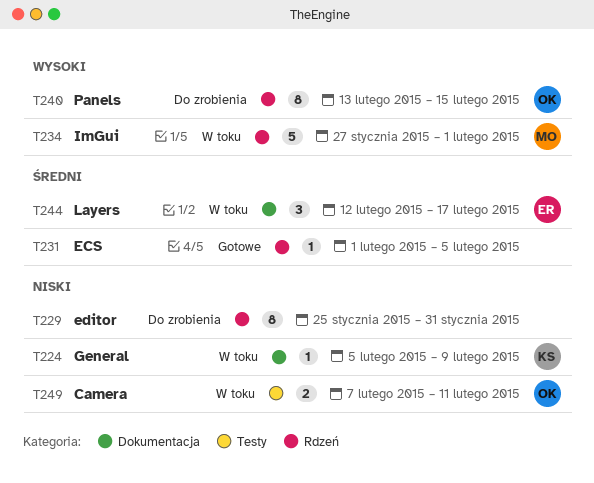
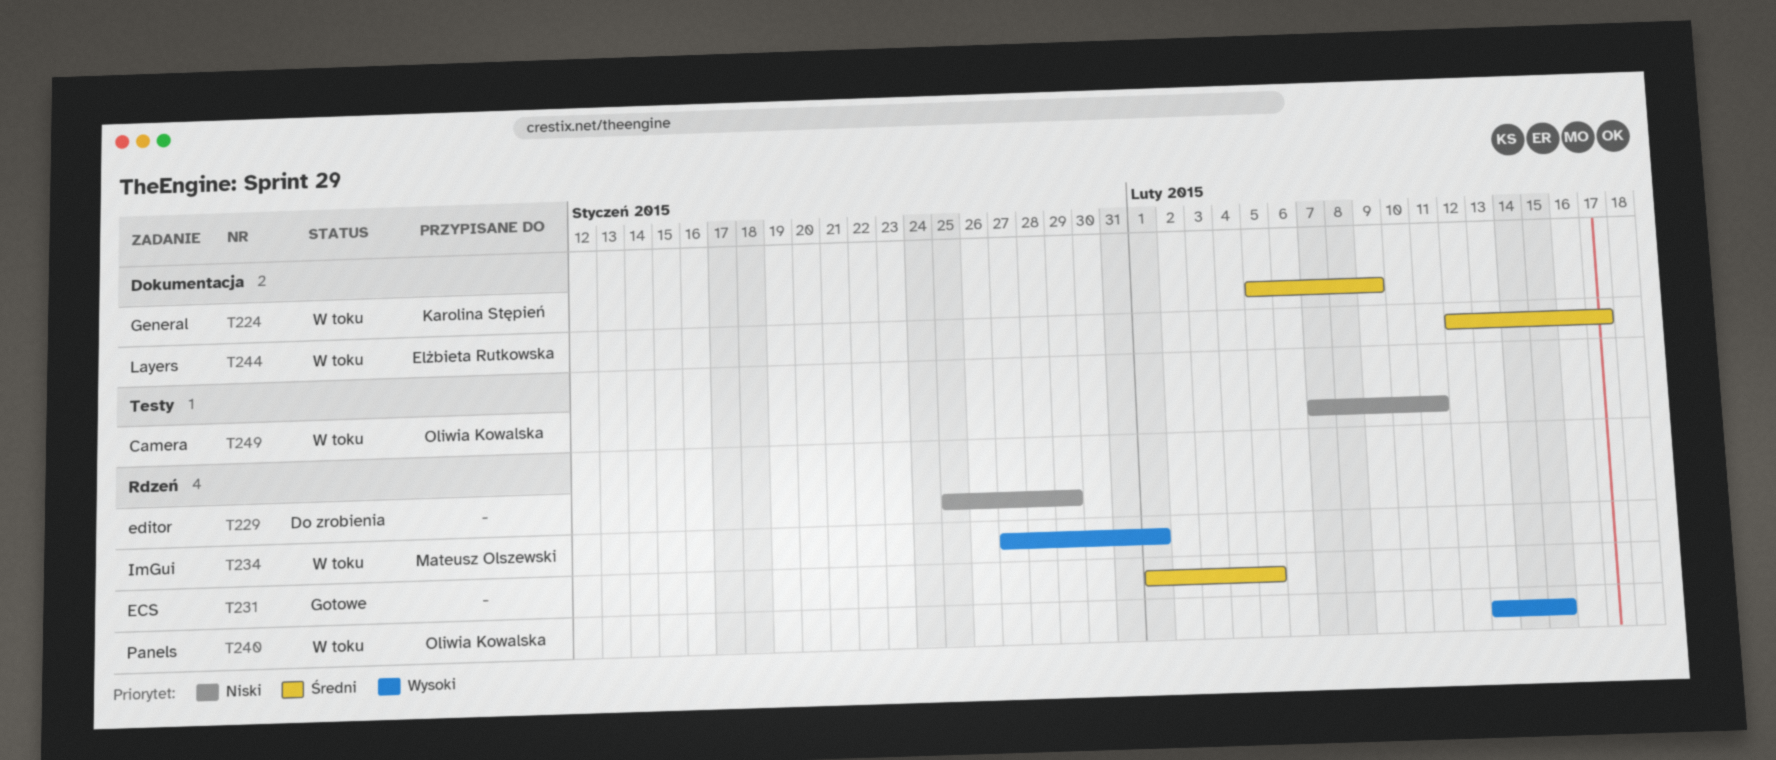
T224, priority: Niski -> Średni
T229, due: Jan 31 -> Jan 29
T240, status: Do zrobienia -> W toku

